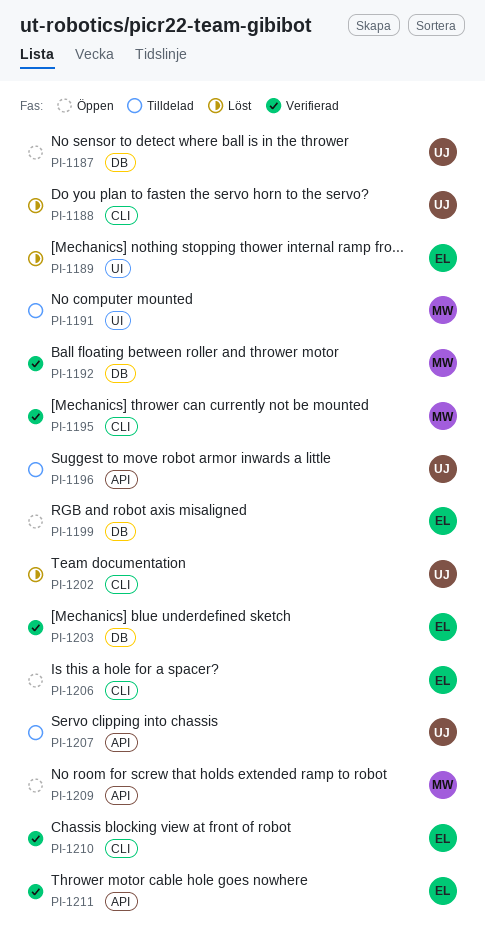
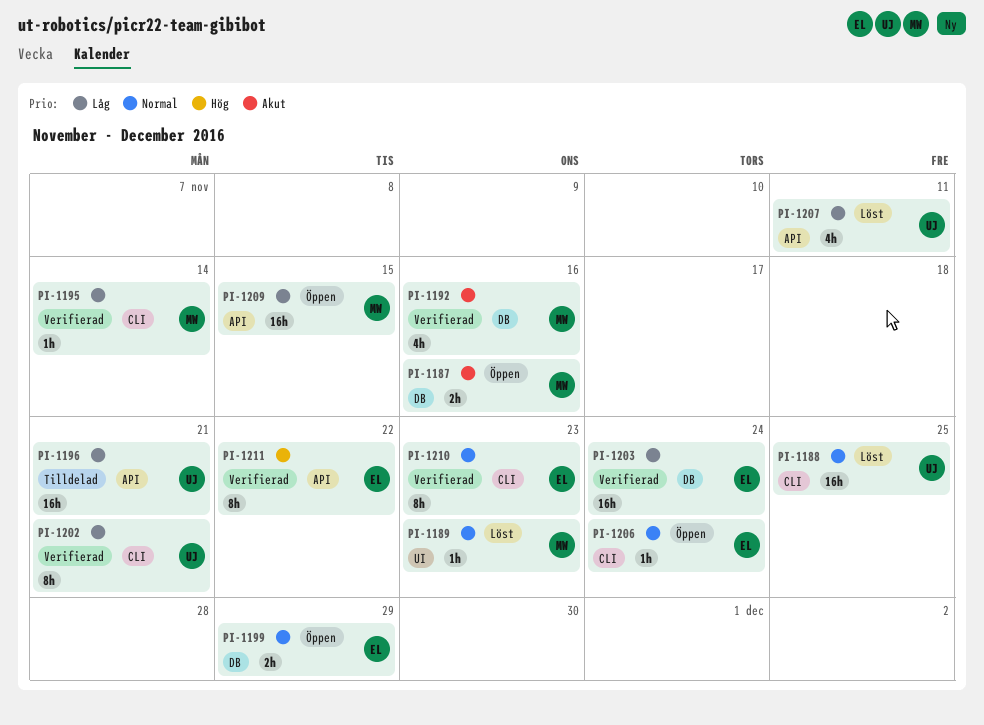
PI-1187, owner: UJ -> MW
PI-1189, owner: EL -> MW
PI-1191: present -> none
PI-1202, status: Löst -> Verifierad
PI-1207, status: Tilldelad -> Löst

